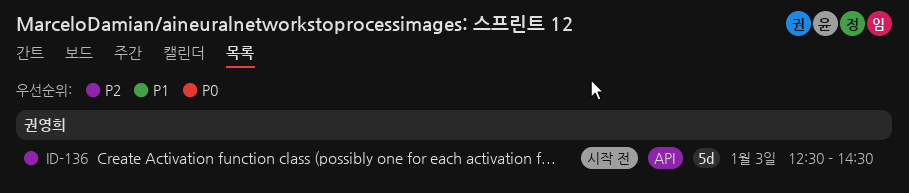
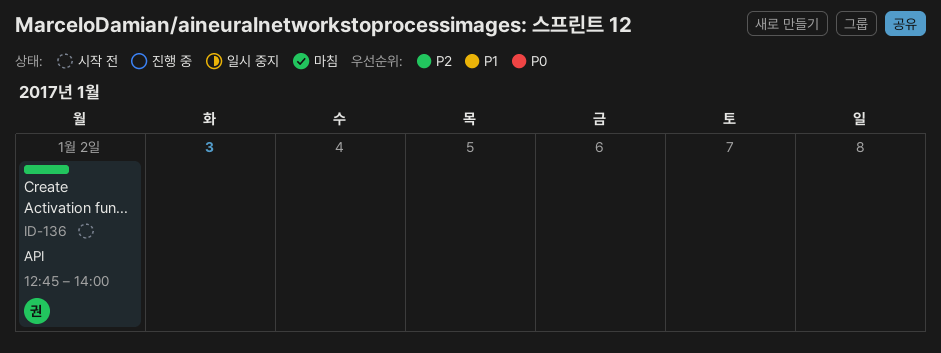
ID-136, day: Jan 3 -> Jan 2
ID-136, begins: 12:30 -> 12:45
ID-136, ends: 14:30 -> 14:00

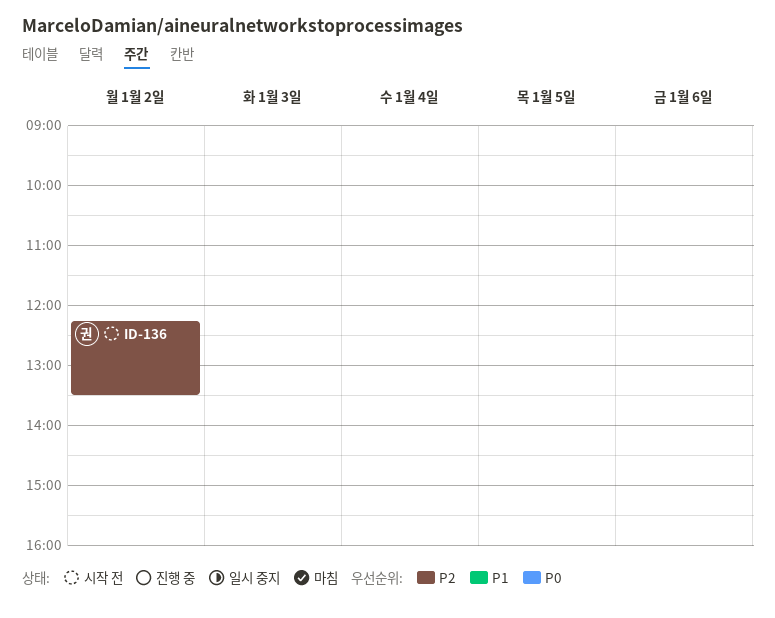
ID-136, begins: 12:45 -> 12:15
ID-136, ends: 14:00 -> 13:30

